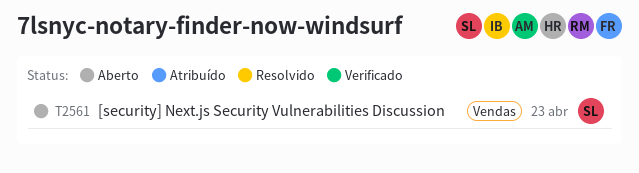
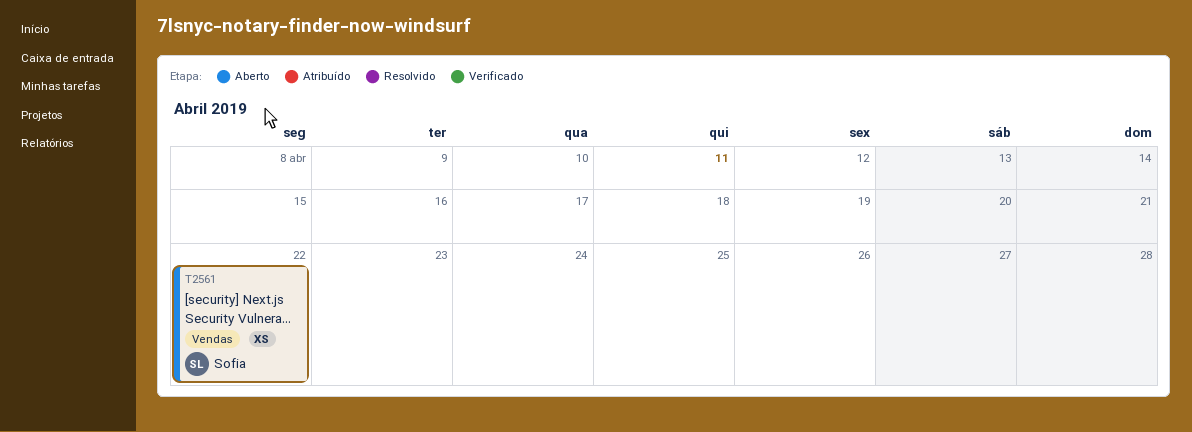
T2561, due: Apr 23 -> Apr 22

